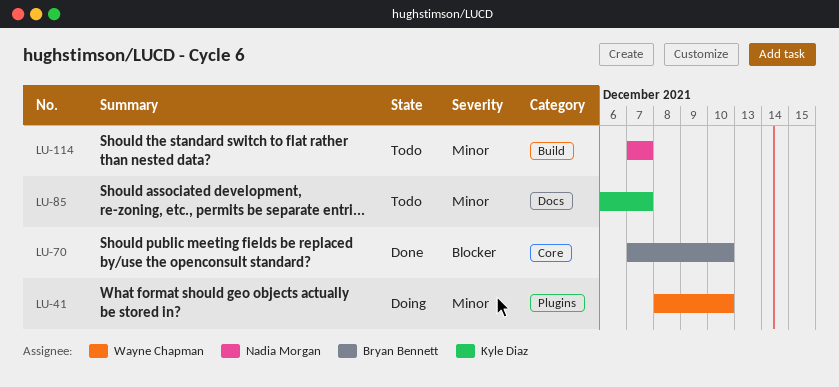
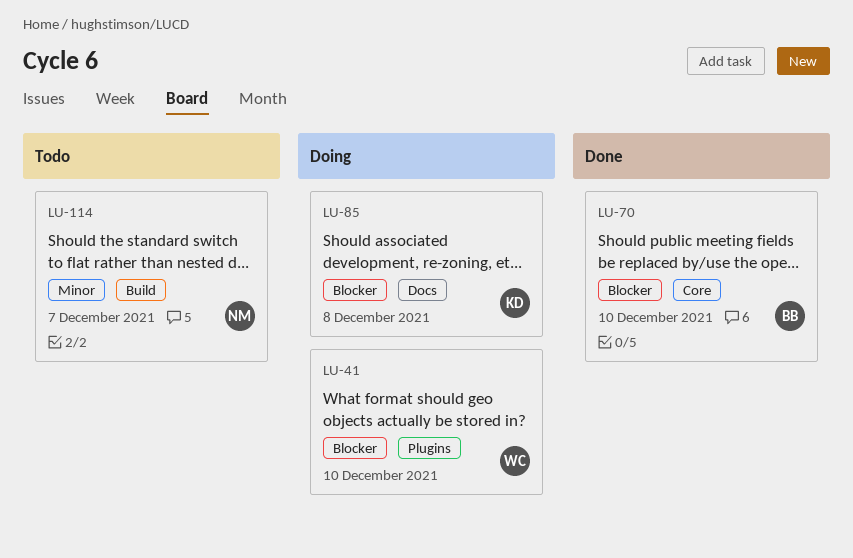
LU-41, priority: Minor -> Blocker
LU-85, status: Todo -> Doing
LU-85, priority: Minor -> Blocker
LU-85, due: Dec 7 -> Dec 8

